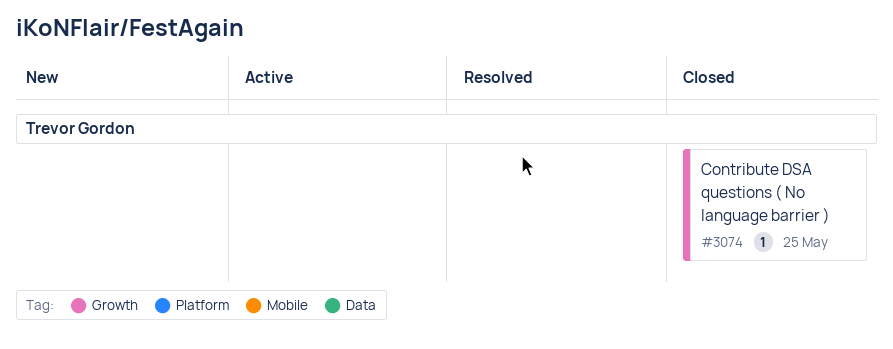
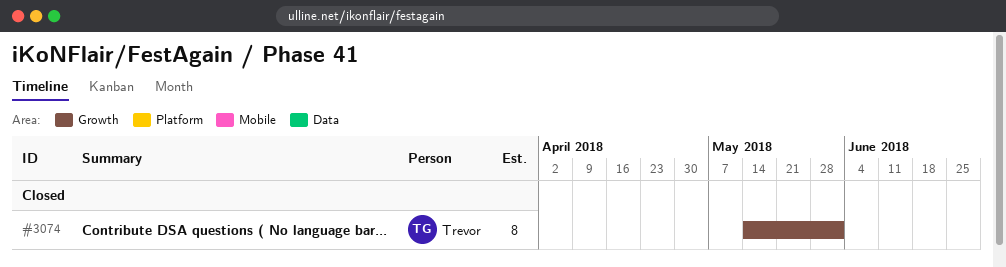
#3074, estimate: 1 -> 8
#3074, due: May 25 -> Jun 1

